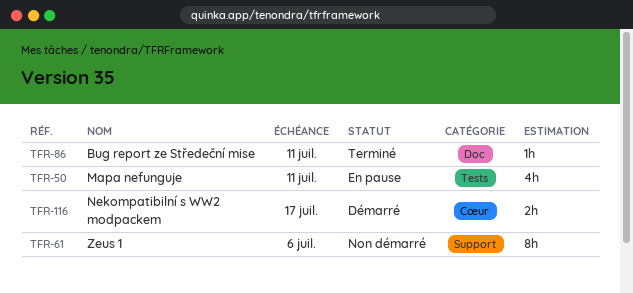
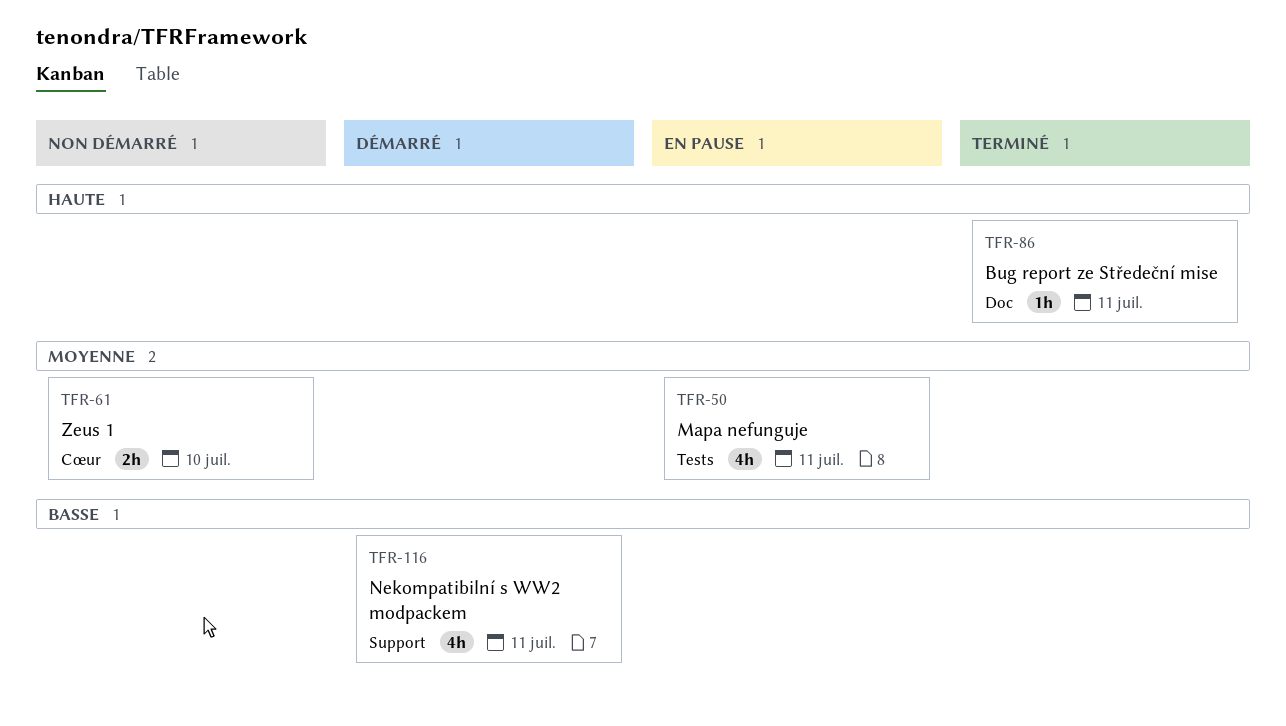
TFR-61, label: Support -> Cœur
TFR-61, estimate: 8h -> 2h
TFR-61, due: Jul 6 -> Jul 10
TFR-116, label: Cœur -> Support
TFR-116, estimate: 2h -> 4h
TFR-116, due: Jul 17 -> Jul 11

